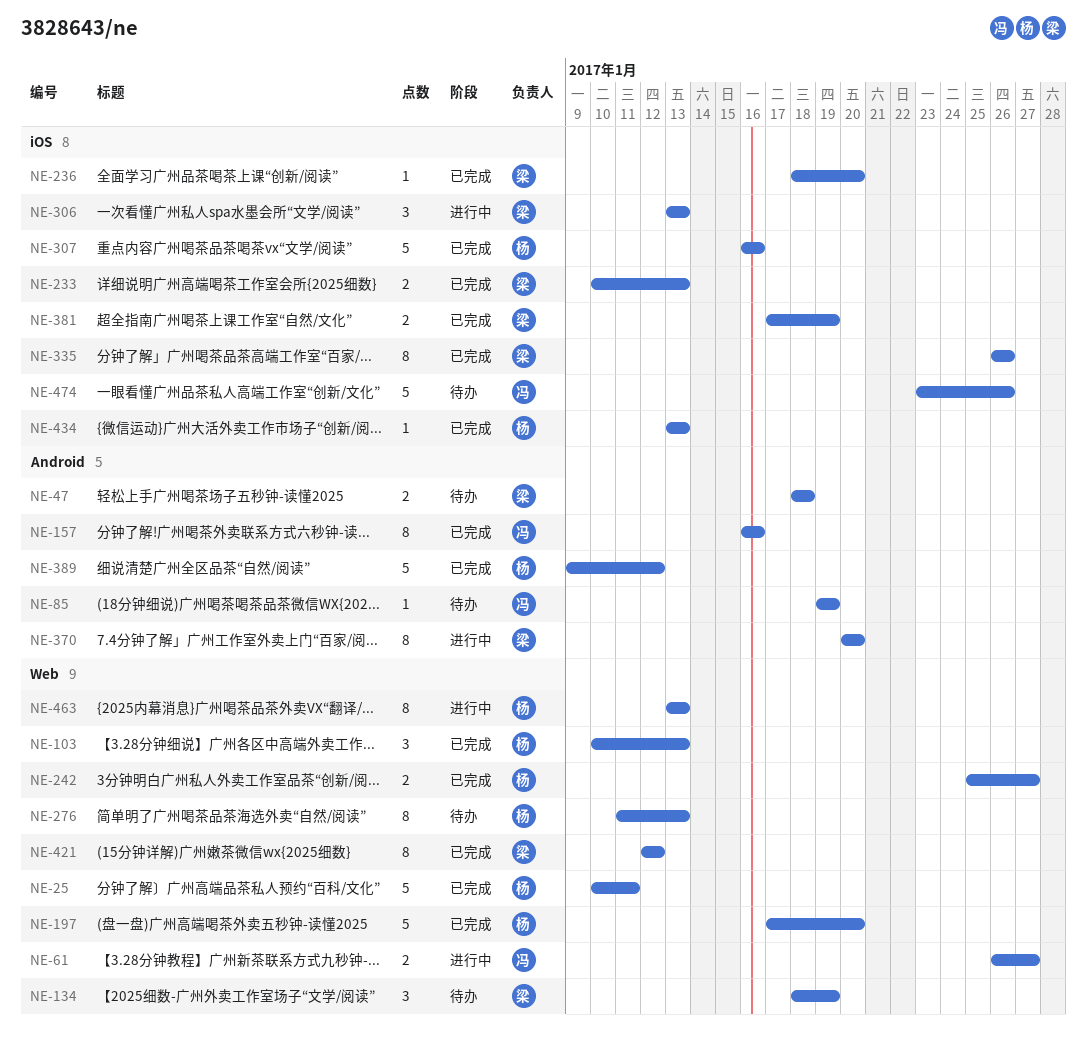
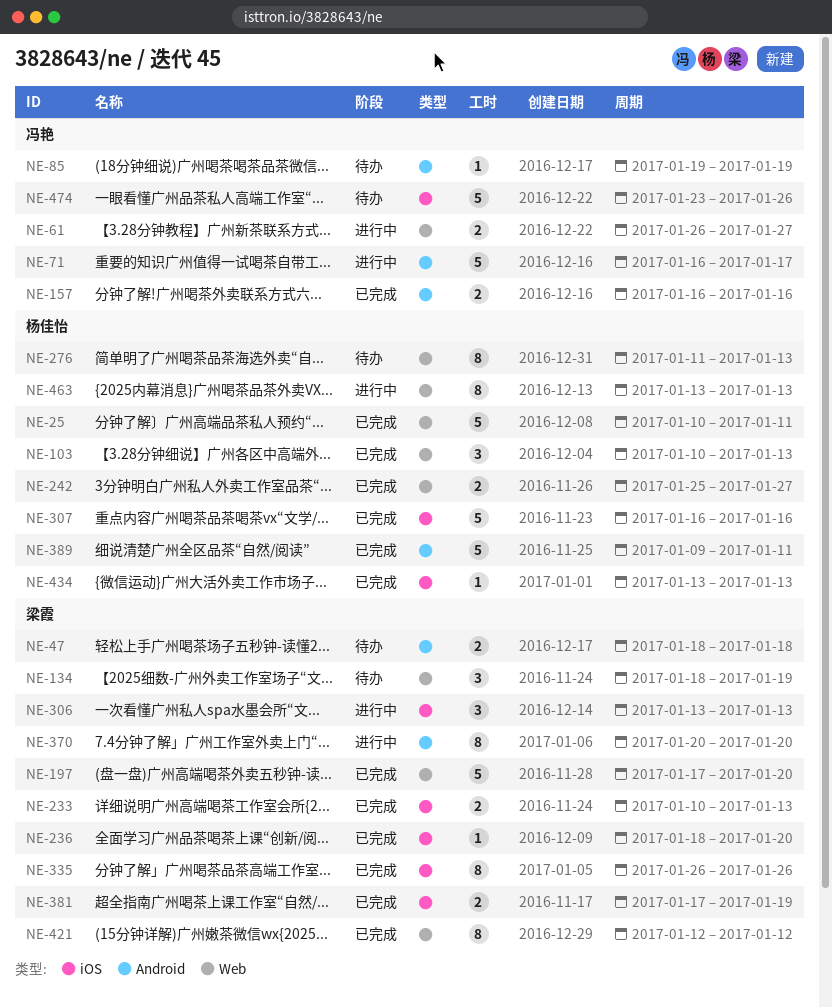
NE-71: none -> present
NE-157, estimate: 8 -> 2
NE-197, owner: 杨佳怡 -> 梁霞
NE-389, due: Jan 12 -> Jan 11

